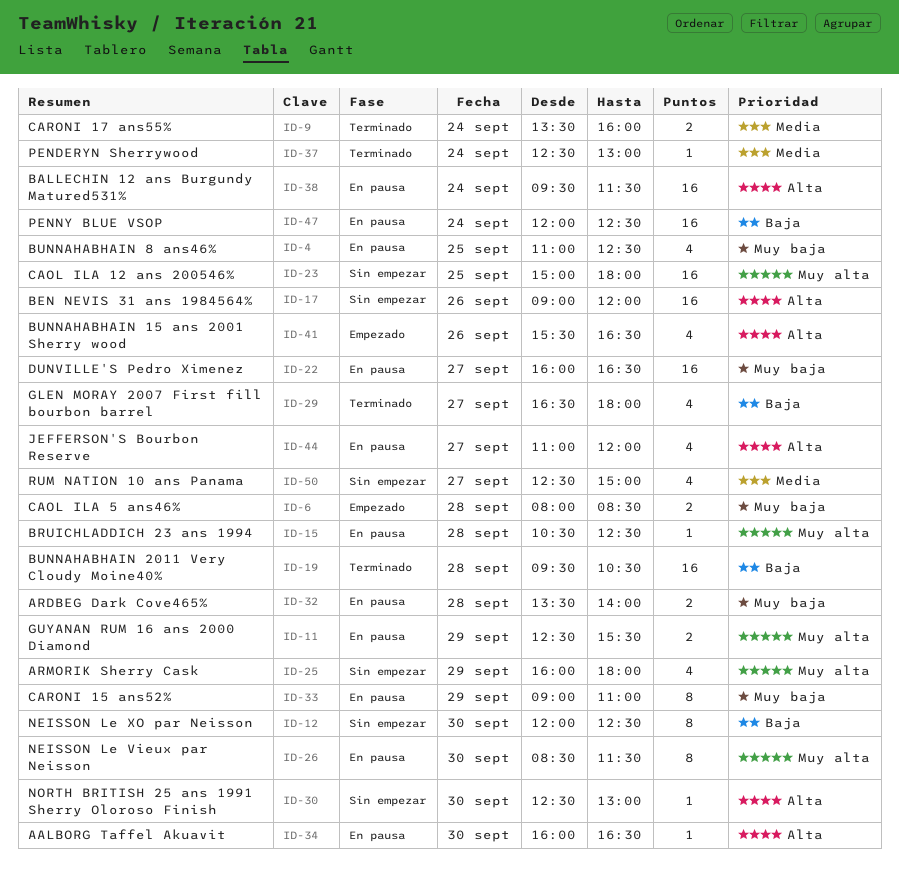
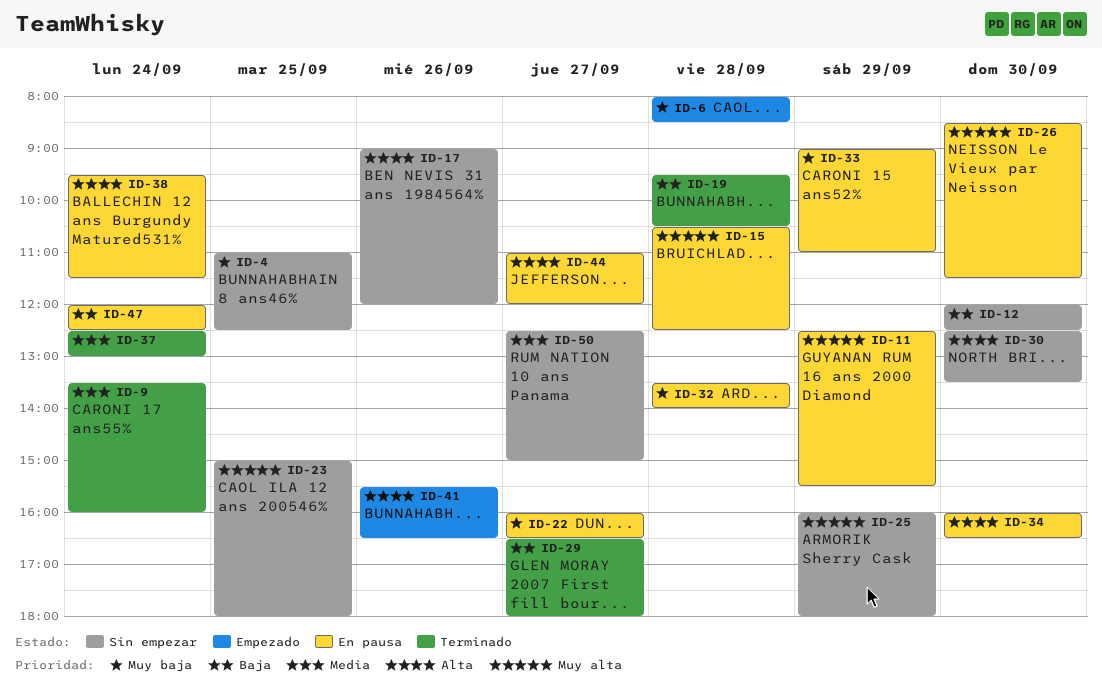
ID-4, status: En pausa -> Sin empezar
ID-30, ends: 13:00 -> 13:30

